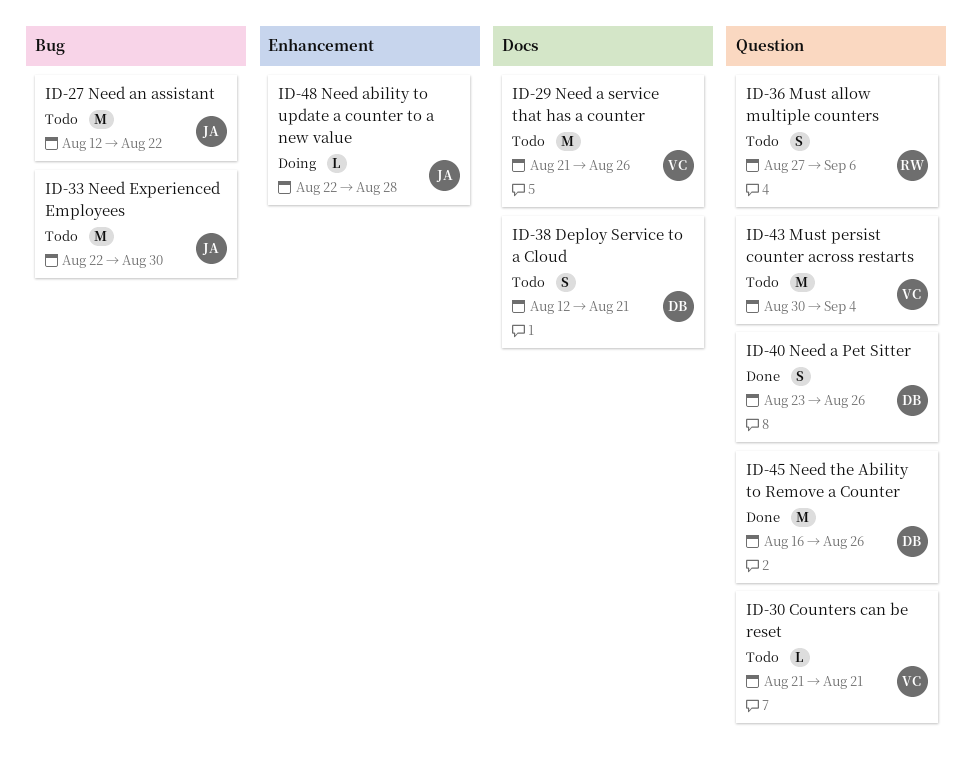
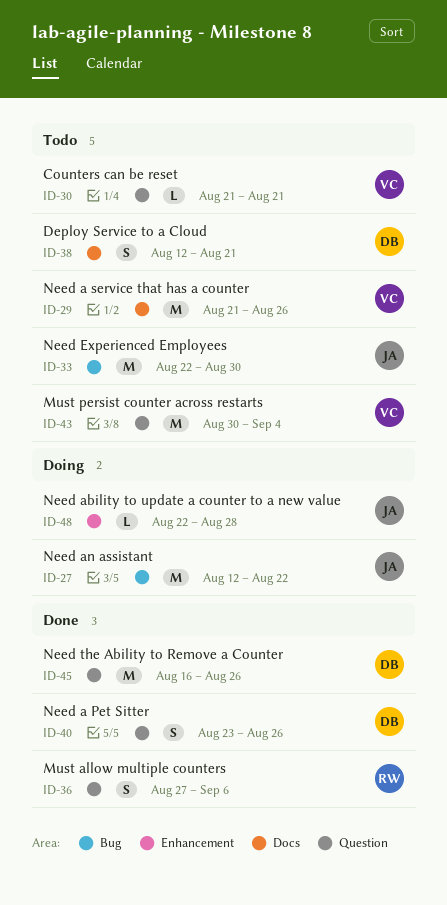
ID-27, status: Todo -> Doing
ID-36, status: Todo -> Done

